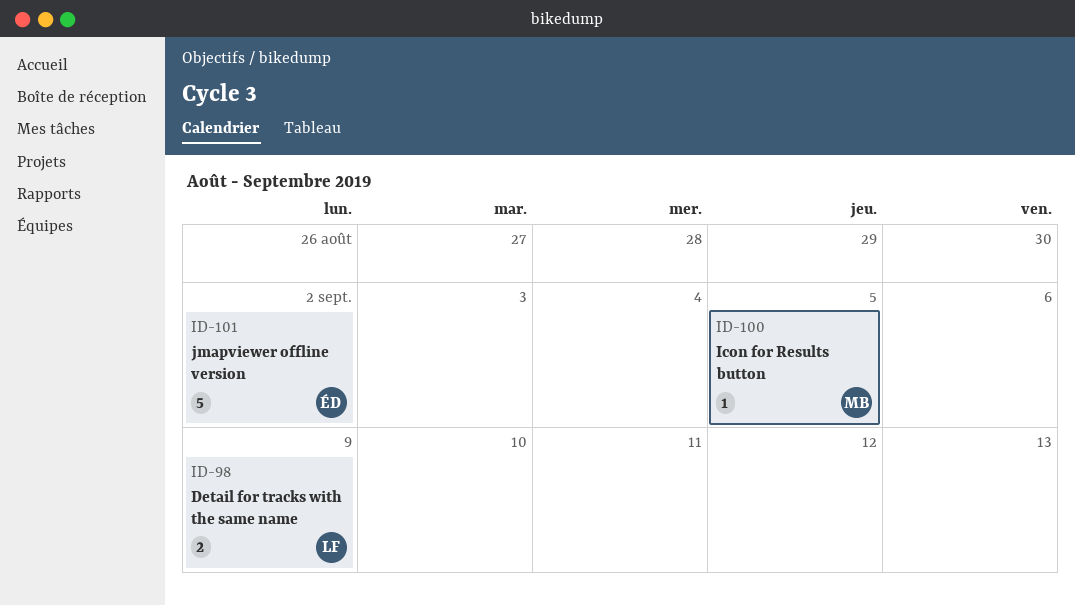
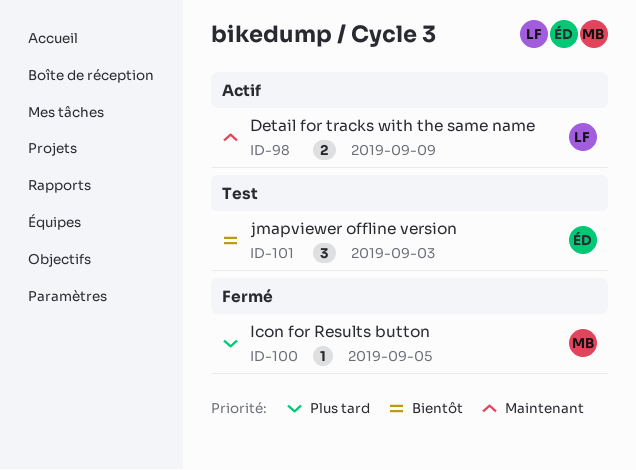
ID-101, estimate: 5 -> 3
ID-101, due: Sep 2 -> Sep 3

